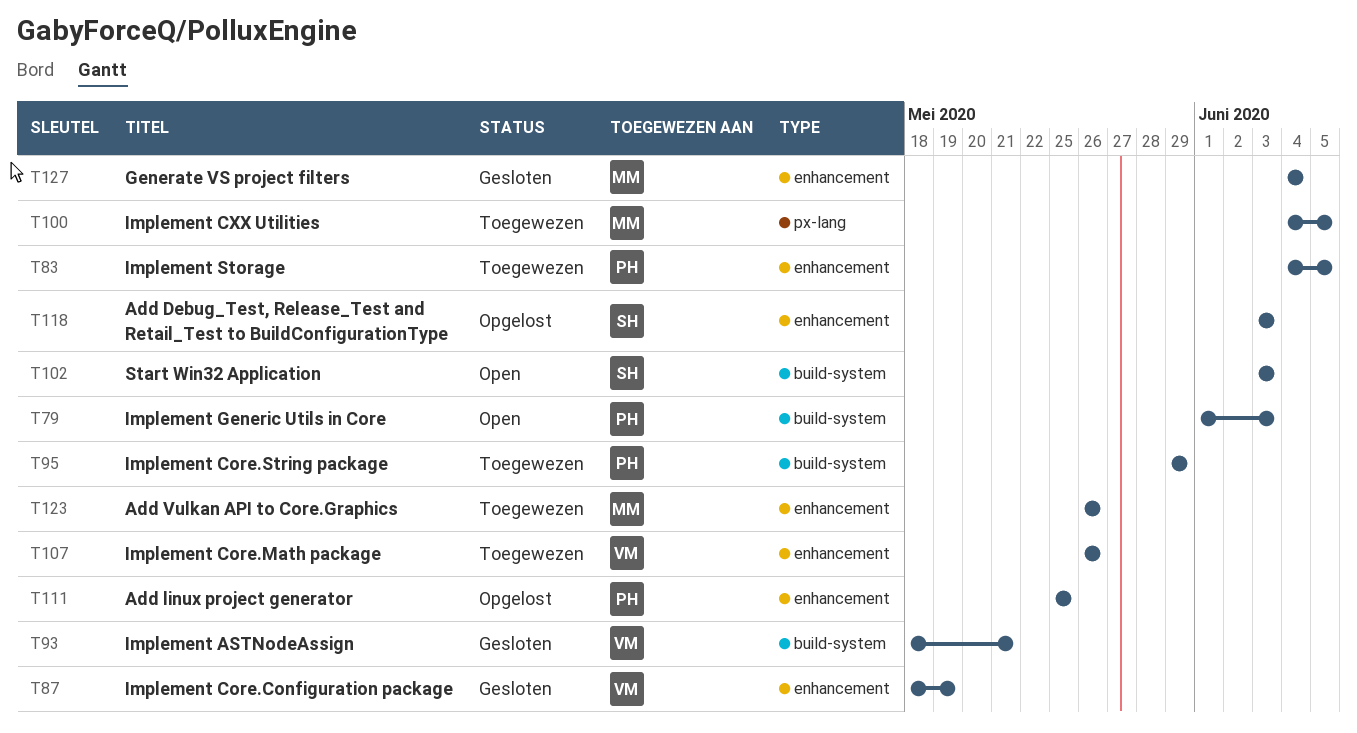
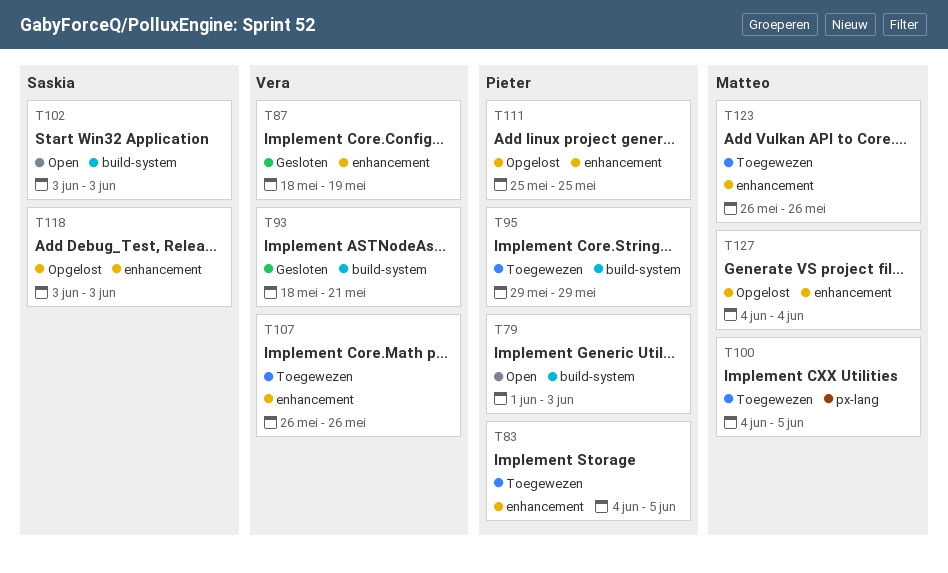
T127, status: Gesloten -> Opgelost

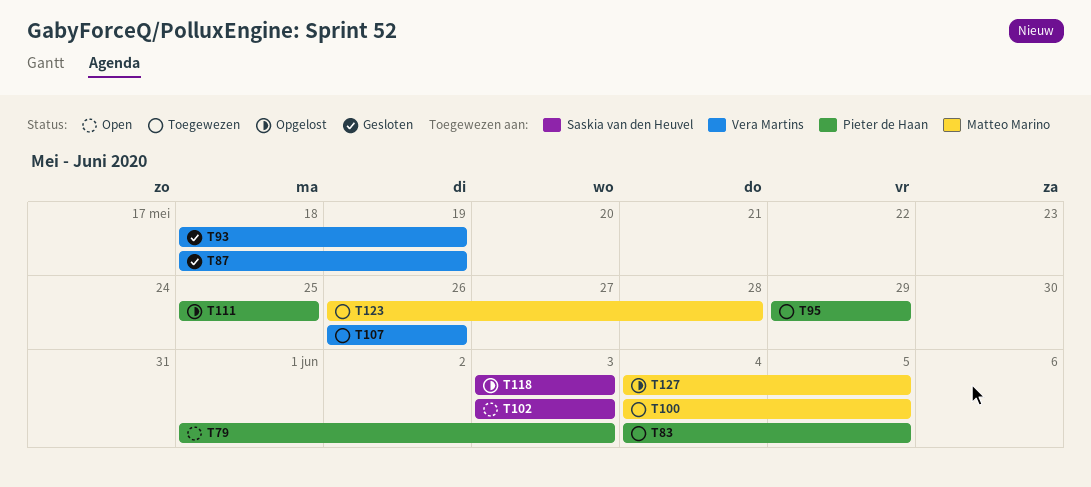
T93, due: May 21 -> May 19
T123, due: May 26 -> May 28
T127, due: Jun 4 -> Jun 5

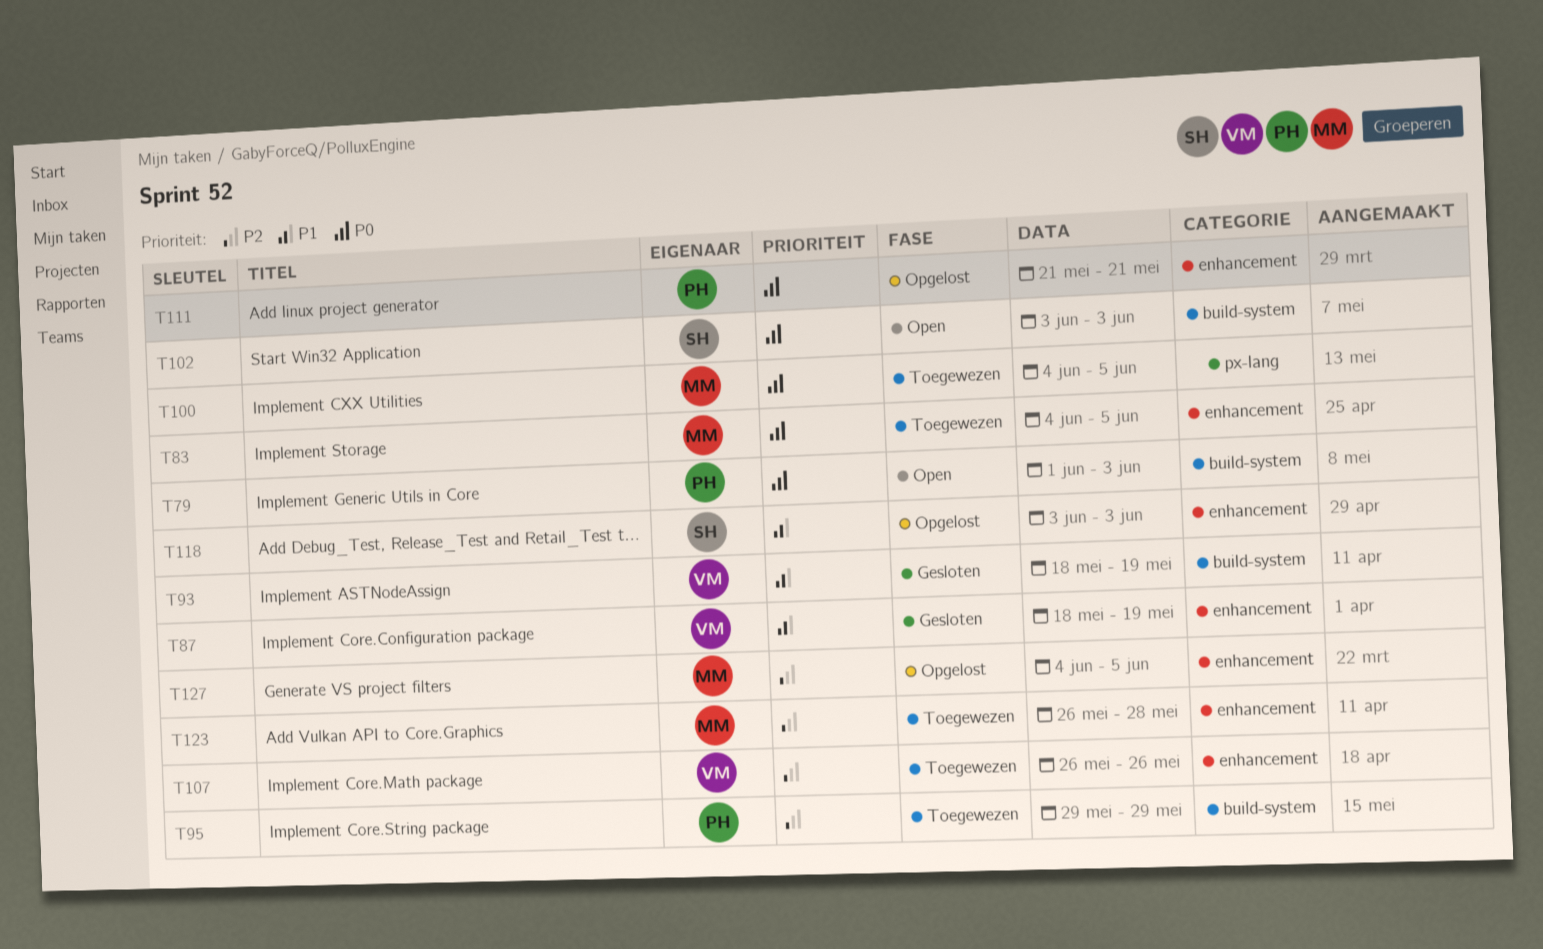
T83, owner: Pieter de Haan -> Matteo Marino
T111, start: May 25 -> May 21
T111, due: May 25 -> May 21

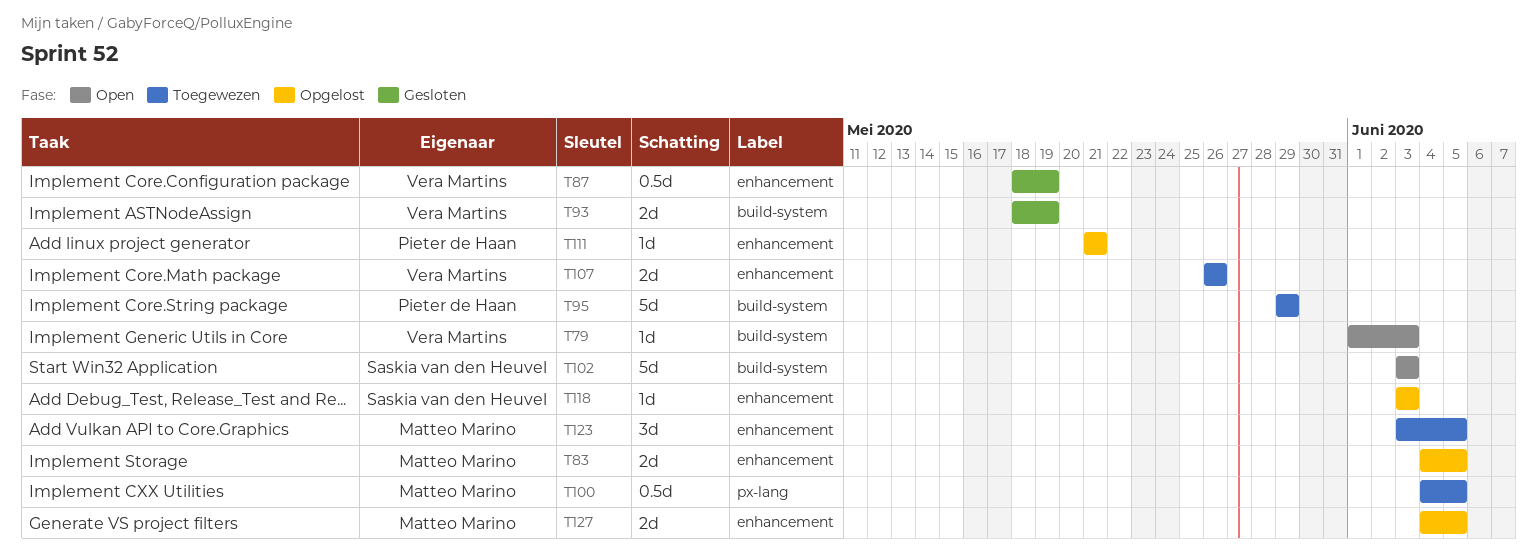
T79, owner: Pieter de Haan -> Vera Martins
T83, status: Toegewezen -> Opgelost
T123, start: May 26 -> Jun 3
T123, due: May 28 -> Jun 5

